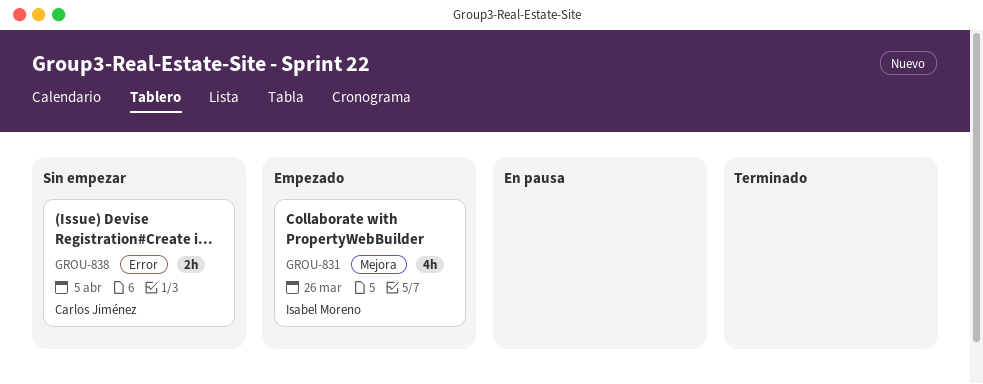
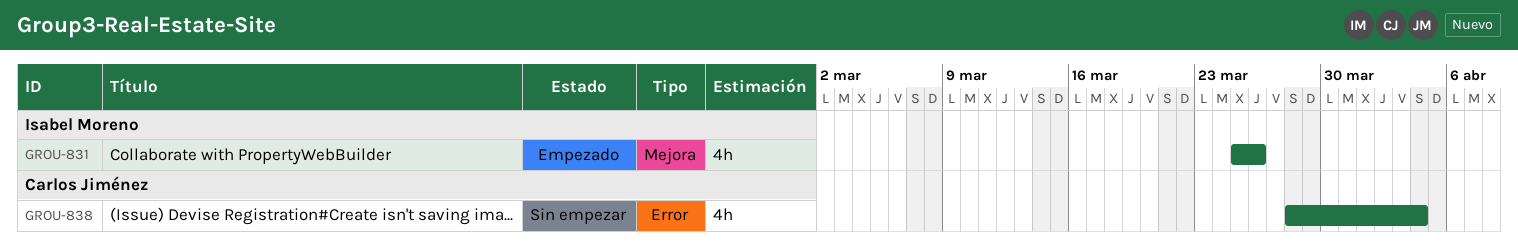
GROU-838, estimate: 2h -> 4h
GROU-838, due: Apr 5 -> Apr 4

